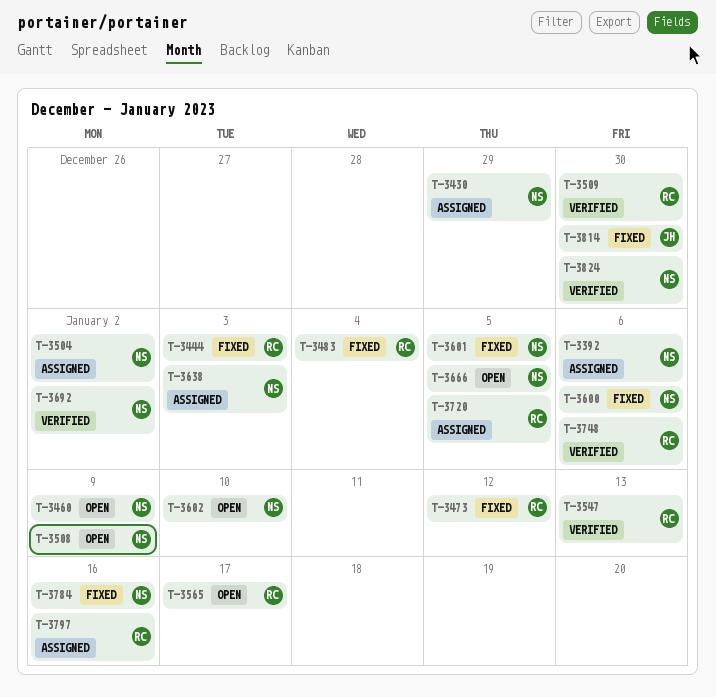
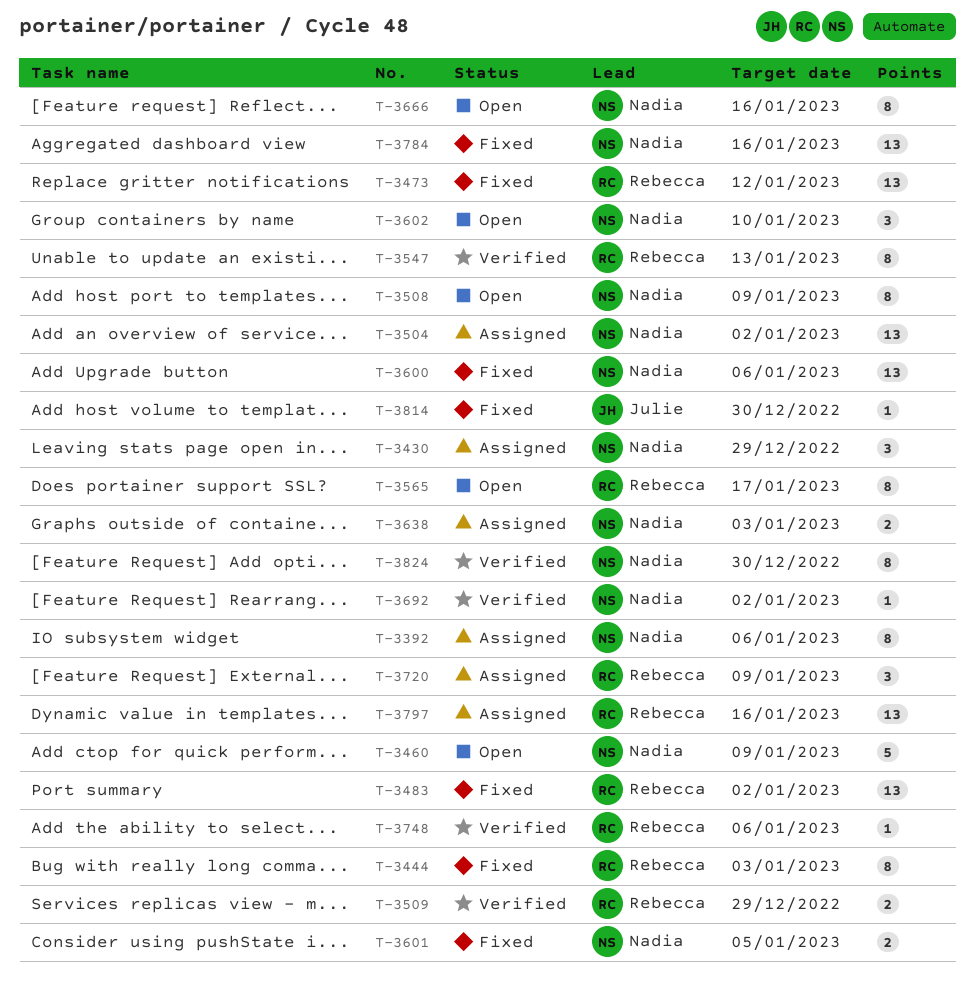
T-3483, due: Jan 4 -> Jan 2
T-3509, due: Dec 30 -> Dec 29
T-3666, due: Jan 5 -> Jan 16
T-3720, due: Jan 5 -> Jan 9

